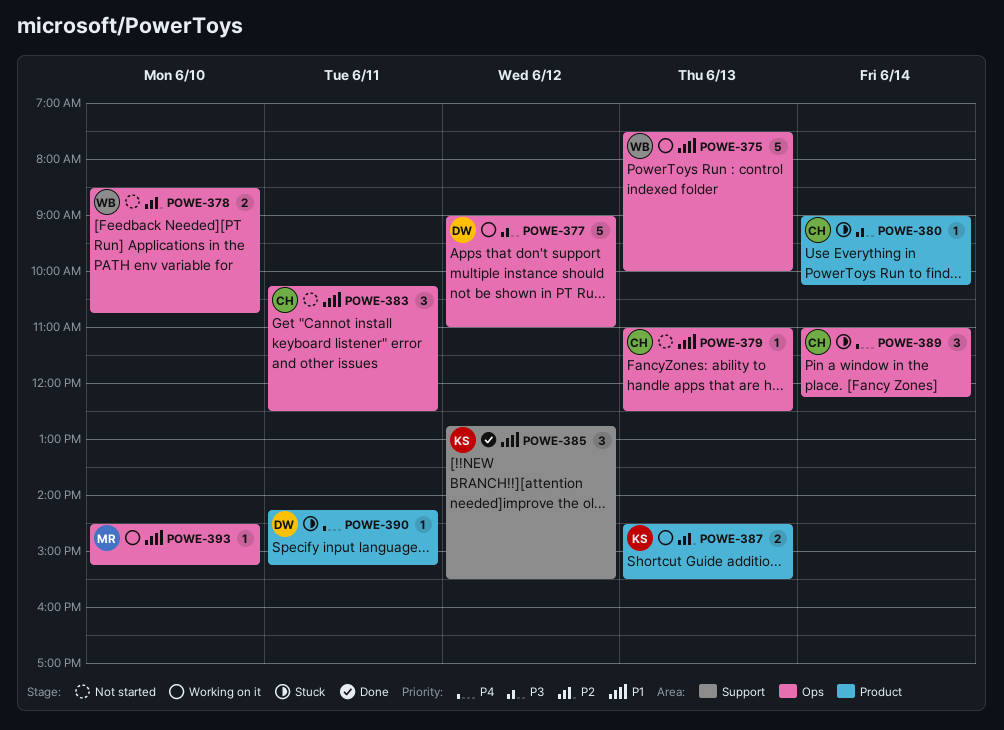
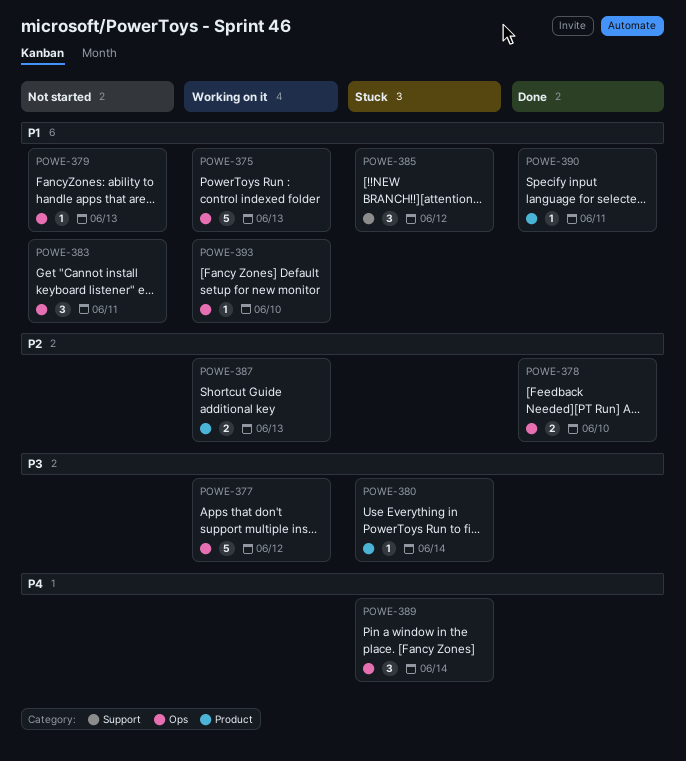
POWE-378, status: Not started -> Done
POWE-385, status: Done -> Stuck
POWE-390, status: Stuck -> Done
POWE-390, priority: P4 -> P1

